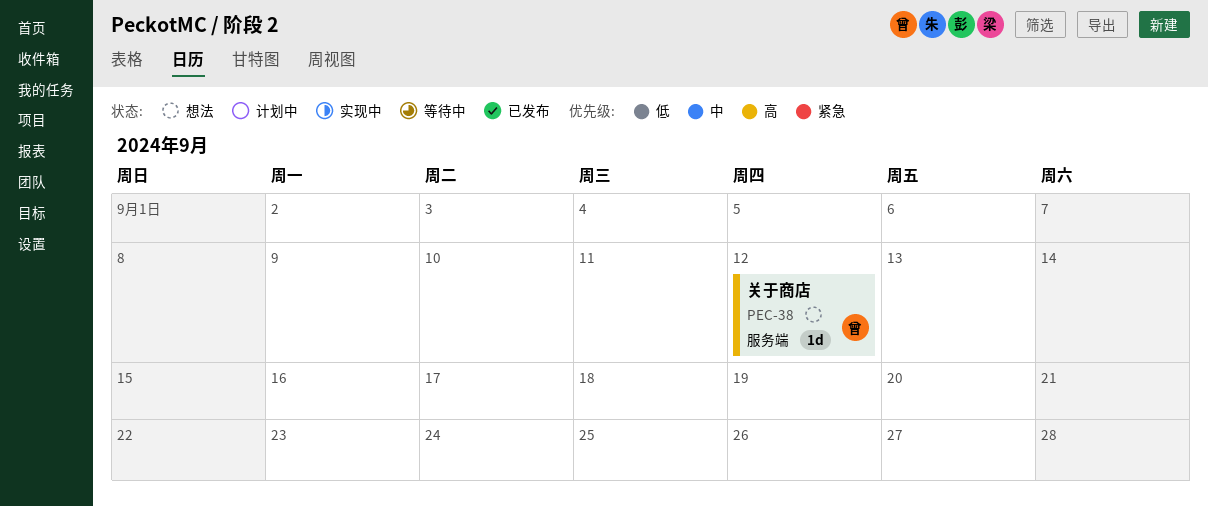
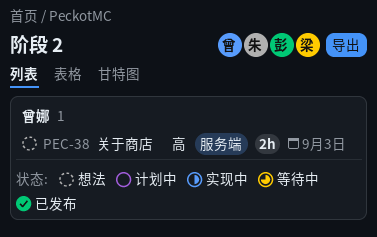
PEC-38, estimate: 1d -> 2h
PEC-38, due: Sep 12 -> Sep 3

